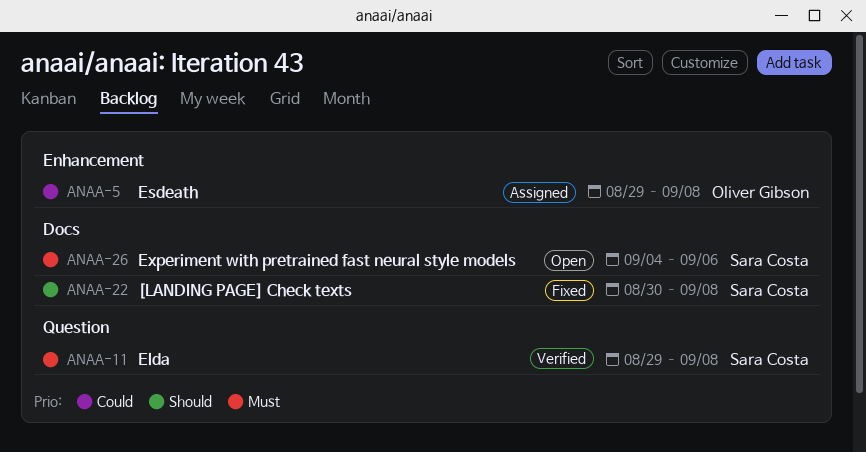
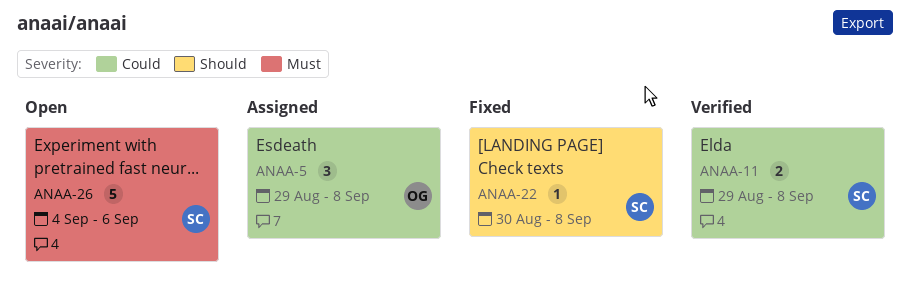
ANAA-11, priority: Must -> Could

